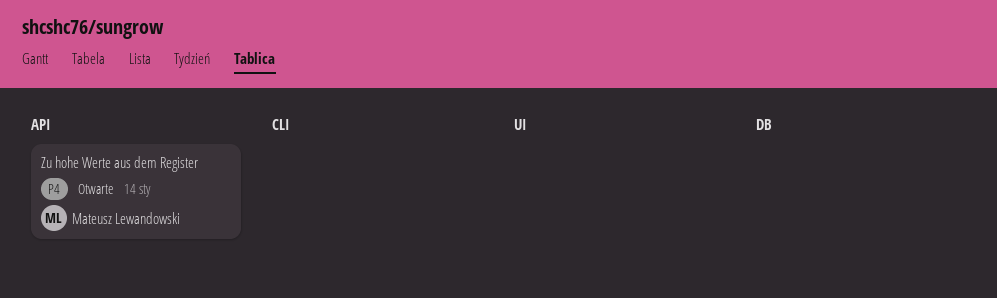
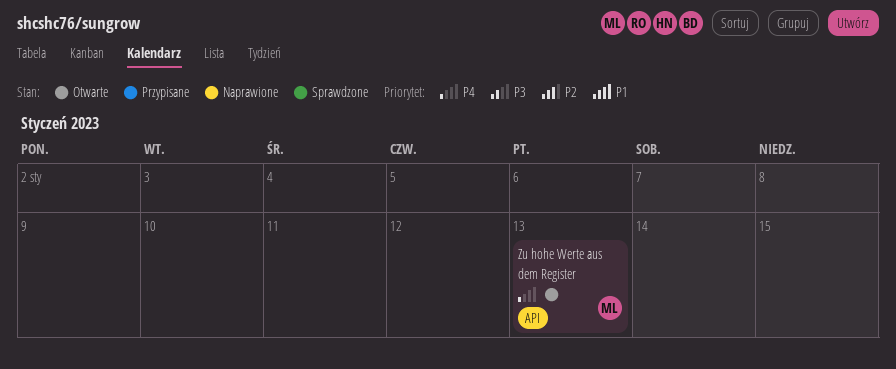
Zu hohe Werte aus dem Register, due: Jan 14 -> Jan 13

